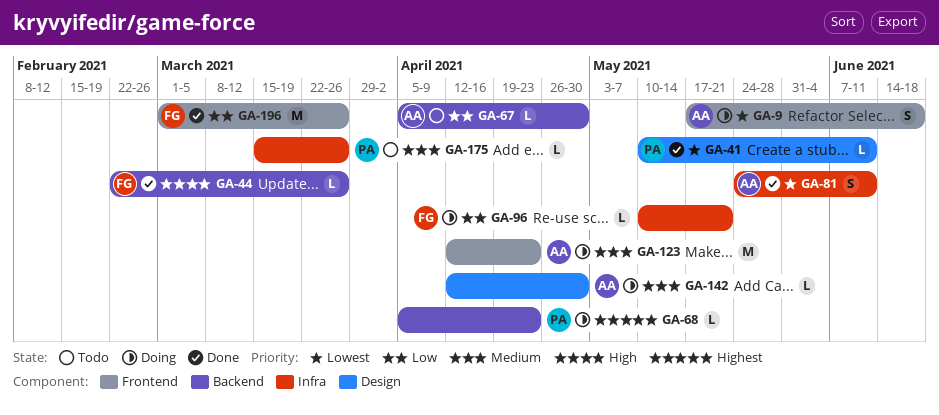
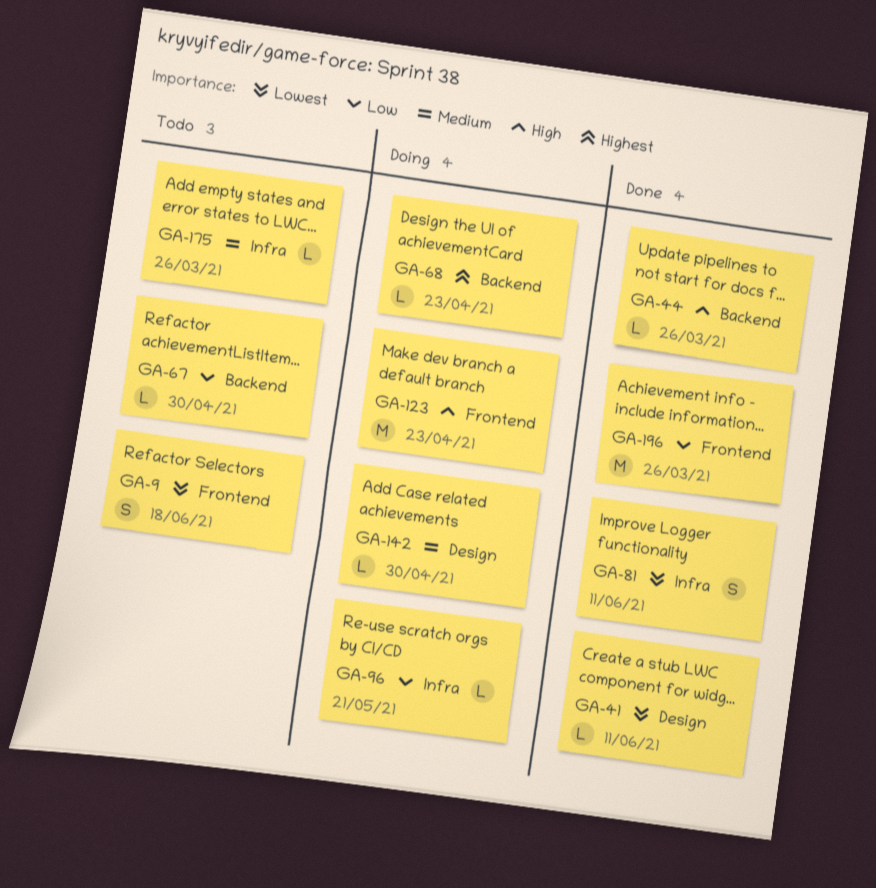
GA-9, status: Doing -> Todo
GA-123, priority: Medium -> High

